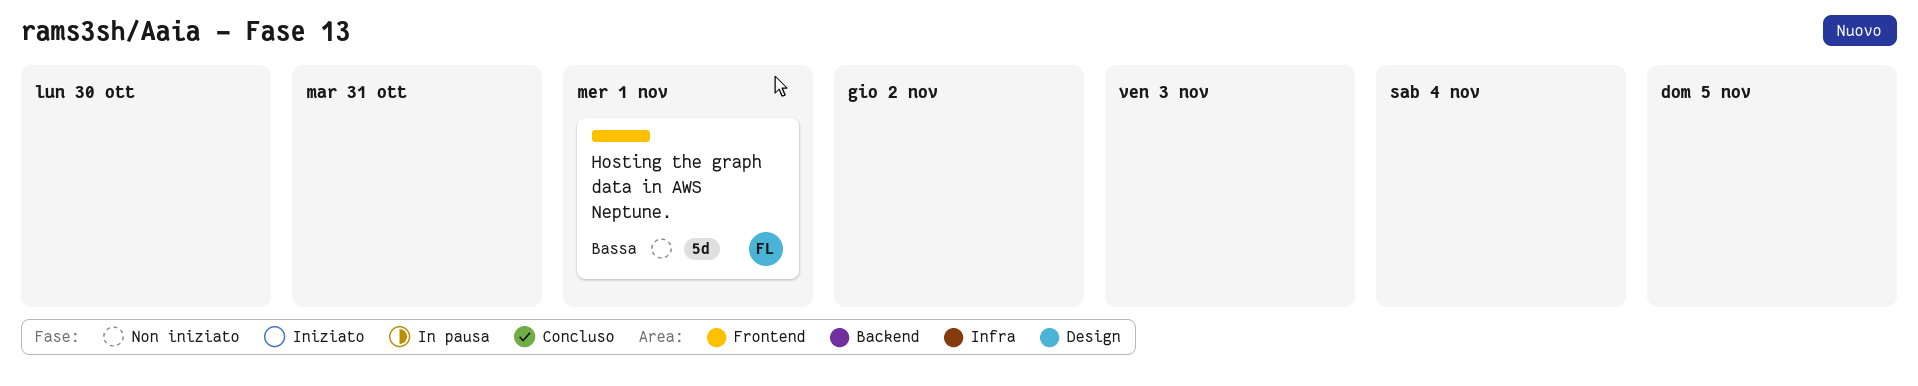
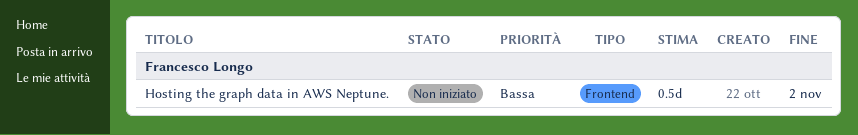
Hosting the graph data in AWS Neptune., estimate: 5d -> 0.5d
Hosting the graph data in AWS Neptune., due: Nov 1 -> Nov 2

